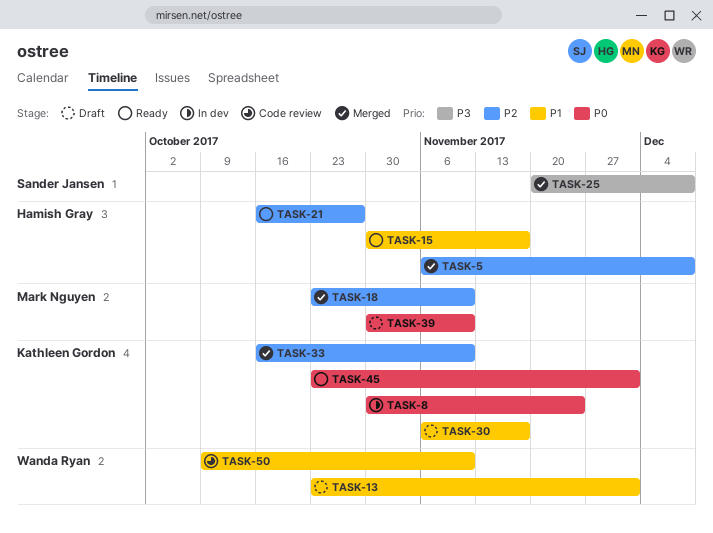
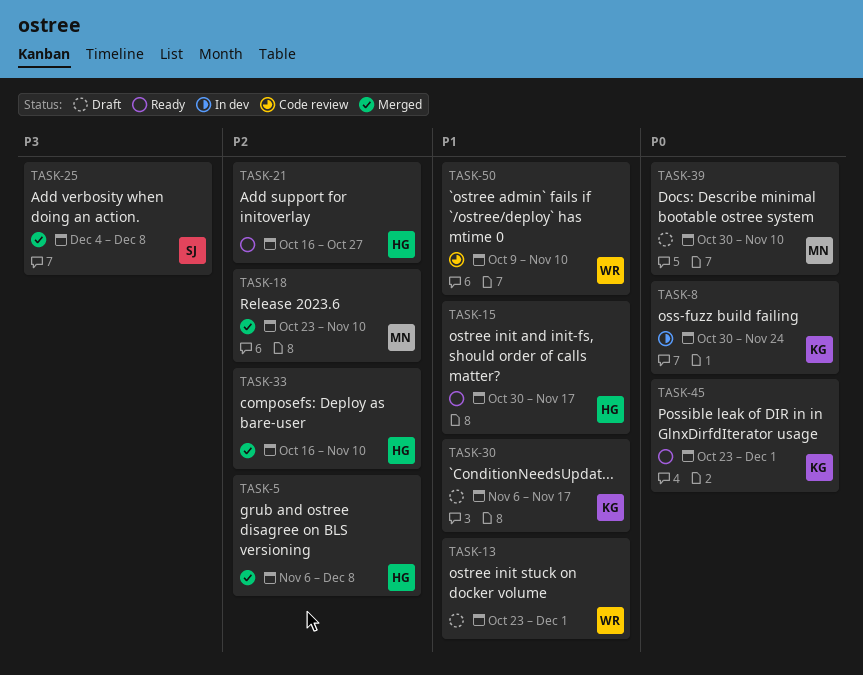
TASK-25, start: Nov 20 -> Dec 4
TASK-33, owner: Kathleen Gordon -> Hamish Gray

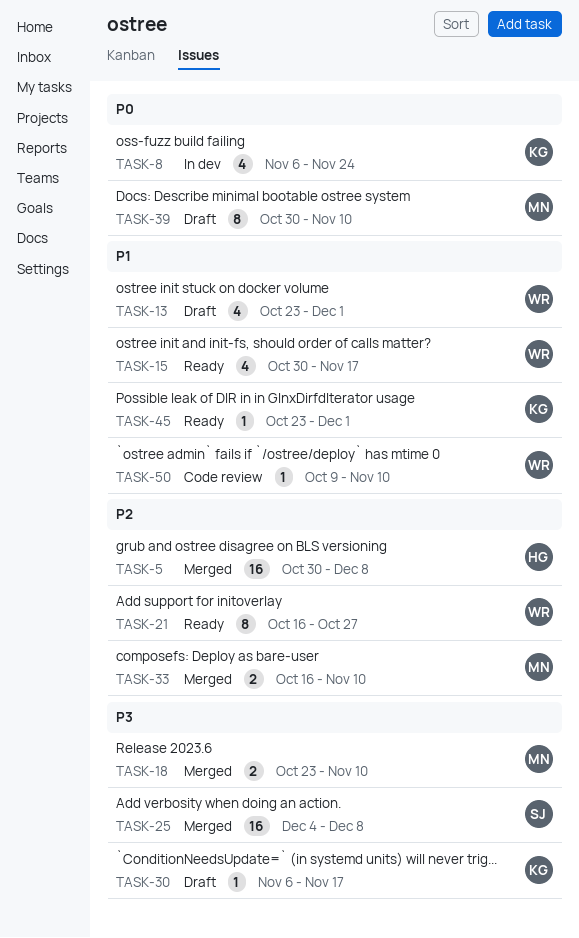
TASK-5, start: Nov 6 -> Oct 30
TASK-8, start: Oct 30 -> Nov 6
TASK-15, owner: HG -> WR
TASK-18, priority: P2 -> P3
TASK-21, owner: HG -> WR
TASK-30, priority: P1 -> P3
TASK-33, owner: HG -> MN
TASK-45, priority: P0 -> P1

